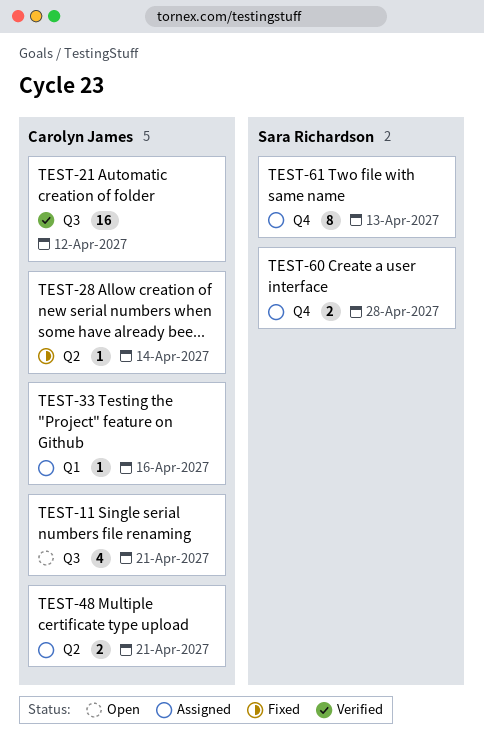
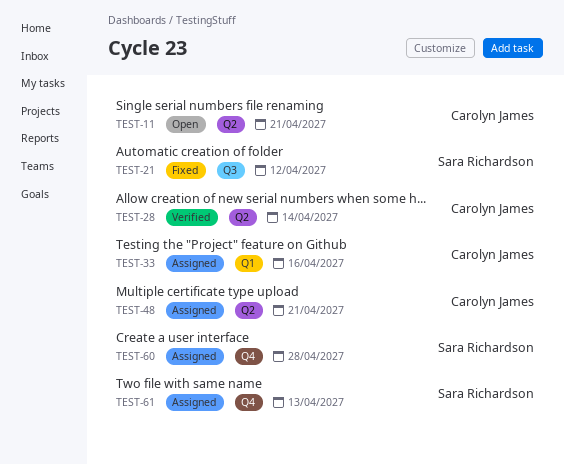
TEST-11, label: Q3 -> Q2
TEST-21, status: Verified -> Fixed
TEST-21, owner: Carolyn James -> Sara Richardson
TEST-28, status: Fixed -> Verified

